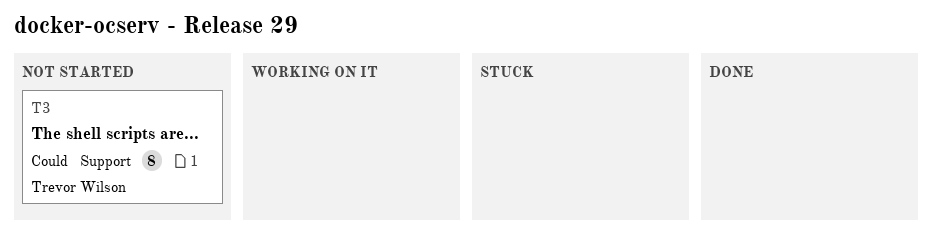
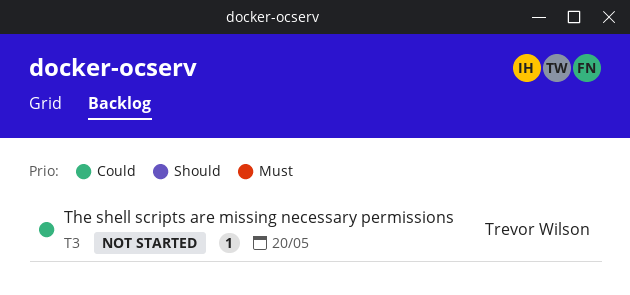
T3, estimate: 8 -> 1

